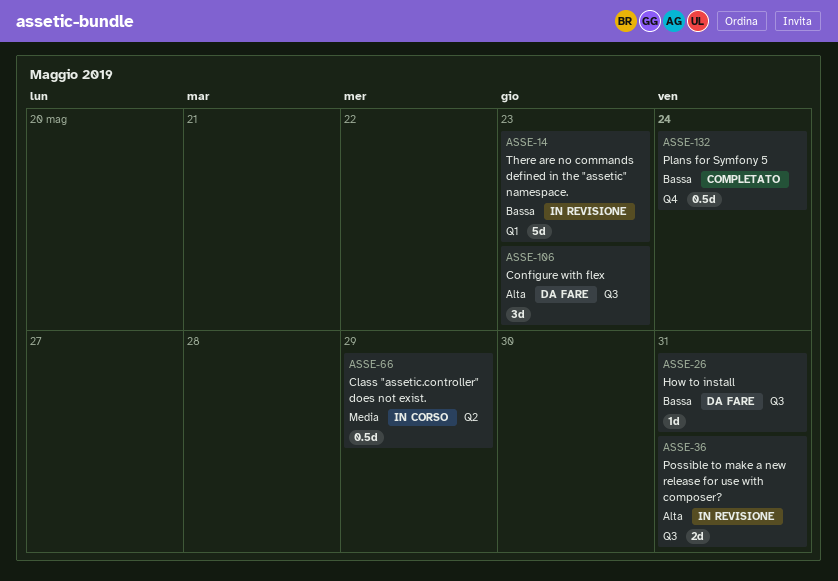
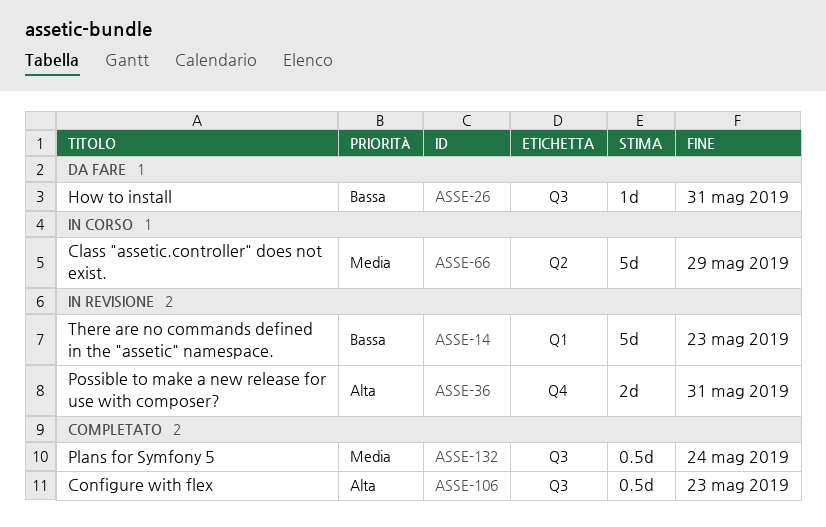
ASSE-36, label: Q3 -> Q4
ASSE-66, estimate: 0.5d -> 5d
ASSE-106, status: Da fare -> Completato
ASSE-106, estimate: 3d -> 0.5d
ASSE-132, priority: Bassa -> Media
ASSE-132, label: Q4 -> Q3

